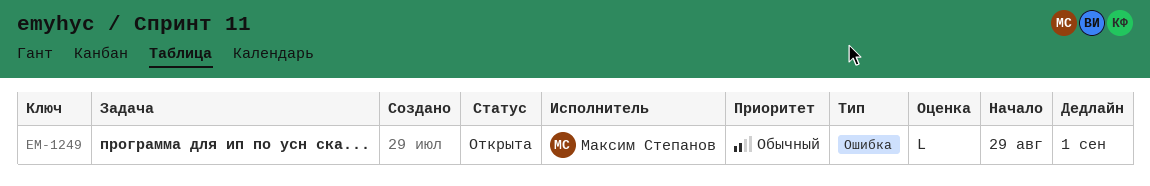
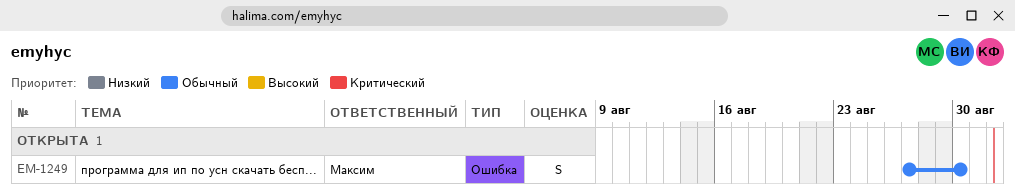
EM-1249, estimate: L -> S
EM-1249, start: Aug 29 -> Aug 27
EM-1249, due: Sep 1 -> Aug 30

